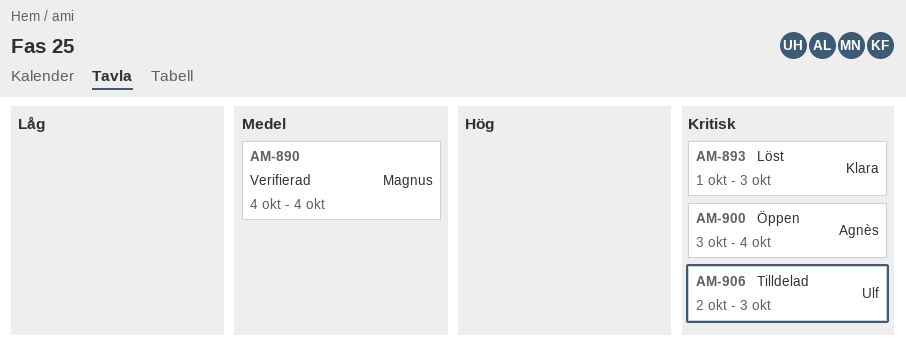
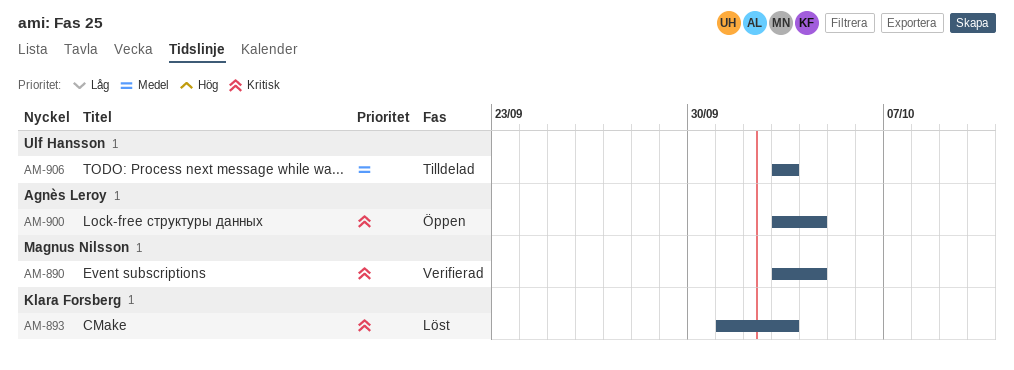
AM-890, priority: Medel -> Kritisk
AM-890, start: Oct 4 -> Oct 3
AM-906, priority: Kritisk -> Medel
AM-906, start: Oct 2 -> Oct 3

